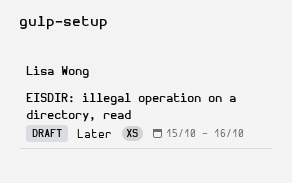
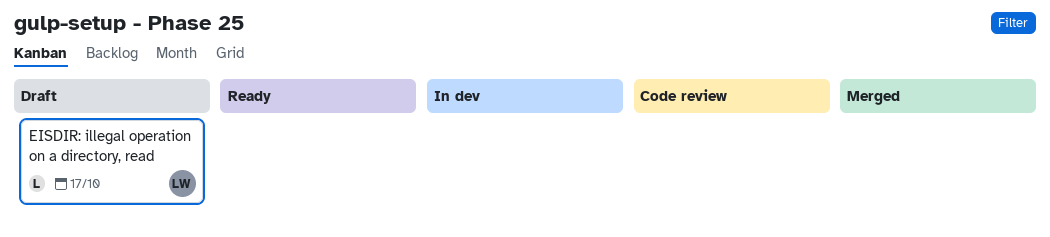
EISDIR: illegal operation on a directory, read, estimate: XS -> L
EISDIR: illegal operation on a directory, read, due: Oct 16 -> Oct 17

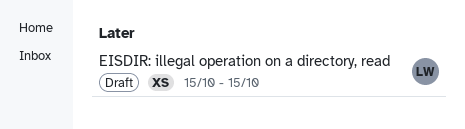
EISDIR: illegal operation on a directory, read, estimate: L -> XS
EISDIR: illegal operation on a directory, read, due: Oct 17 -> Oct 15

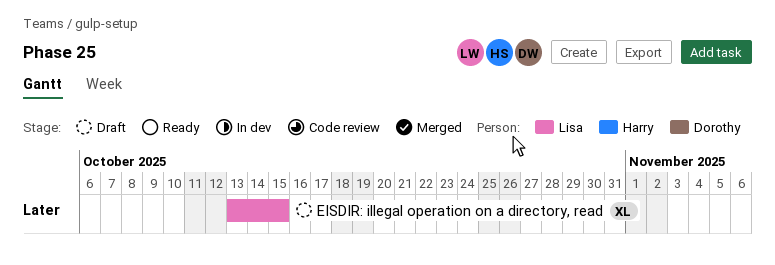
EISDIR: illegal operation on a directory, read, estimate: XS -> XL
EISDIR: illegal operation on a directory, read, start: Oct 15 -> Oct 13

